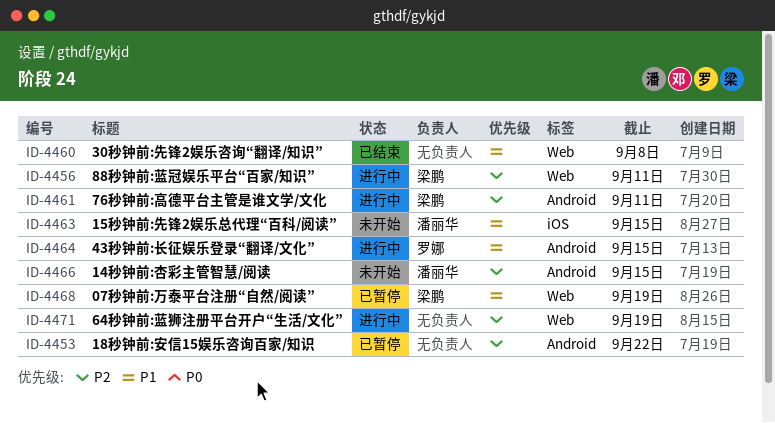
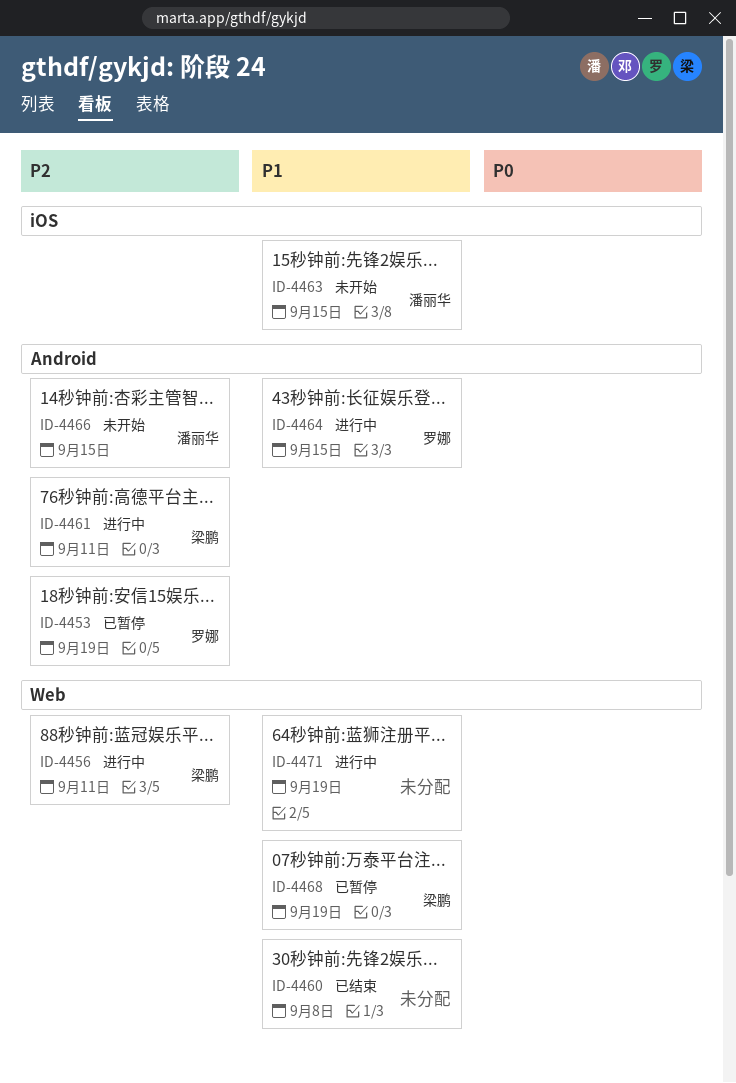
ID-4453, owner: none -> 罗娜
ID-4453, due: Sep 22 -> Sep 19
ID-4471, priority: P2 -> P1

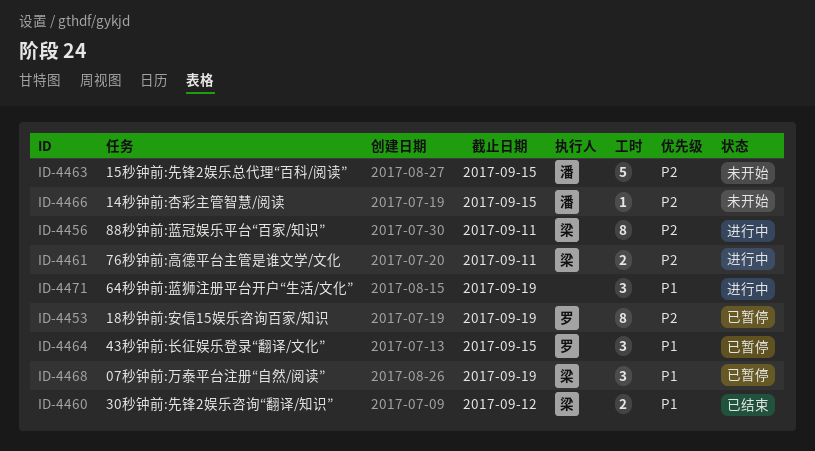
ID-4460, owner: none -> 梁鹏
ID-4460, due: Sep 8 -> Sep 12
ID-4463, priority: P1 -> P2
ID-4464, status: 进行中 -> 已暂停

